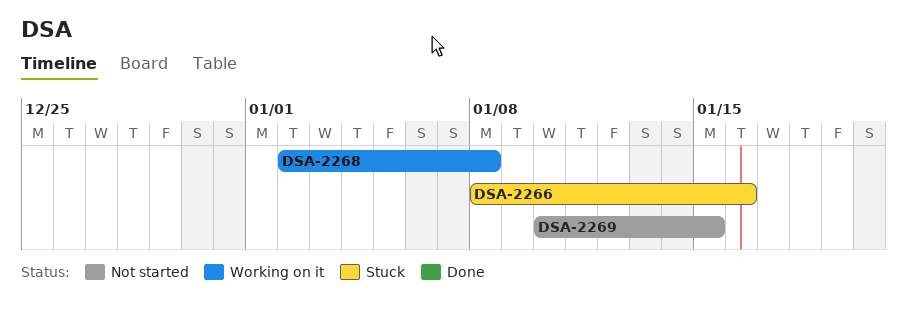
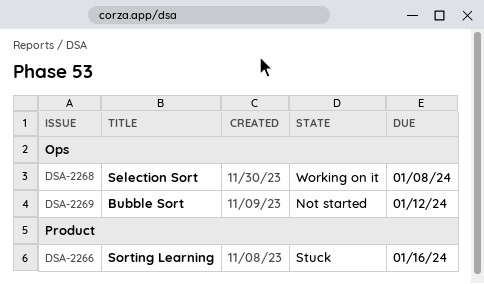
DSA-2269, due: Jan 15 -> Jan 12

